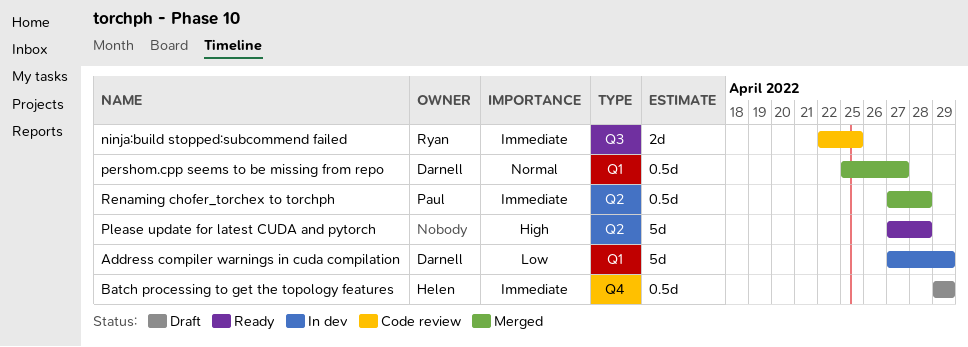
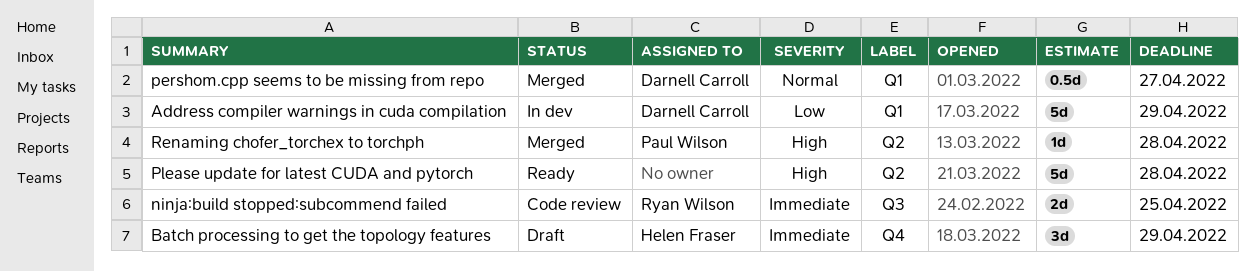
Batch processing to get the topology features, estimate: 0.5d -> 3d
Renaming chofer_torchex to torchph, priority: Immediate -> High
Renaming chofer_torchex to torchph, estimate: 0.5d -> 1d

